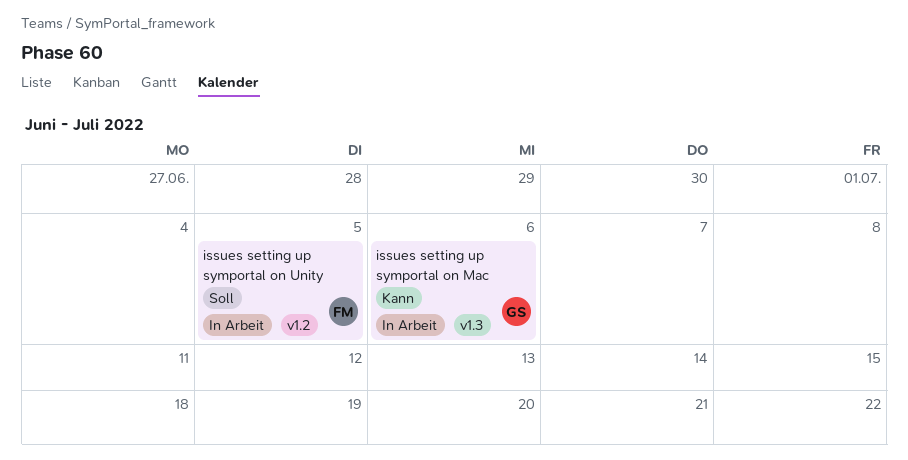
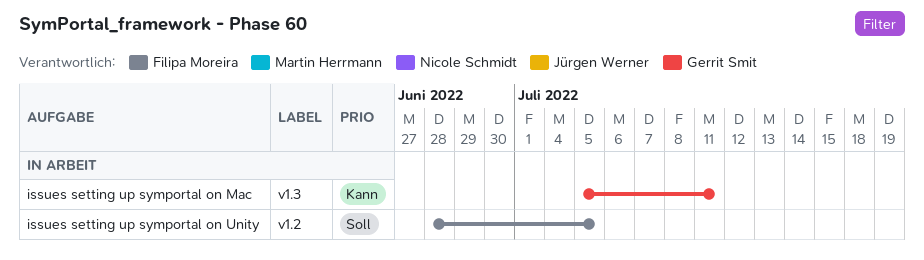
issues setting up symportal on Mac, due: Jul 6 -> Jul 11

